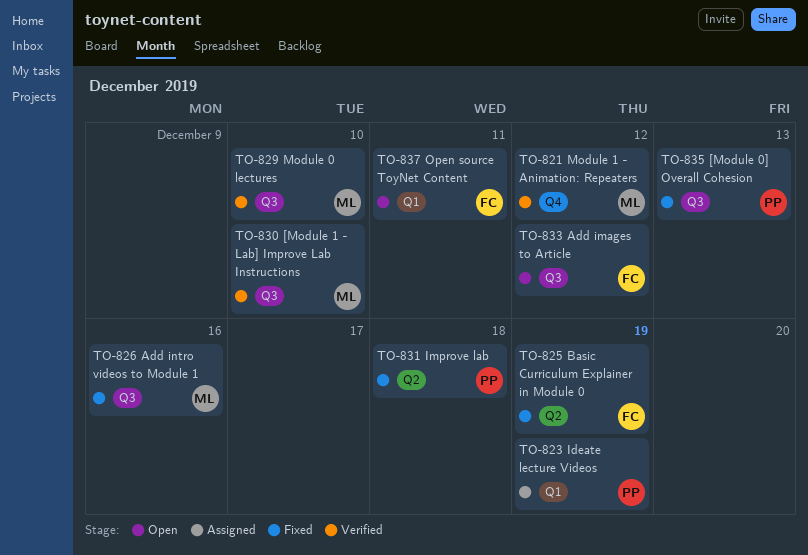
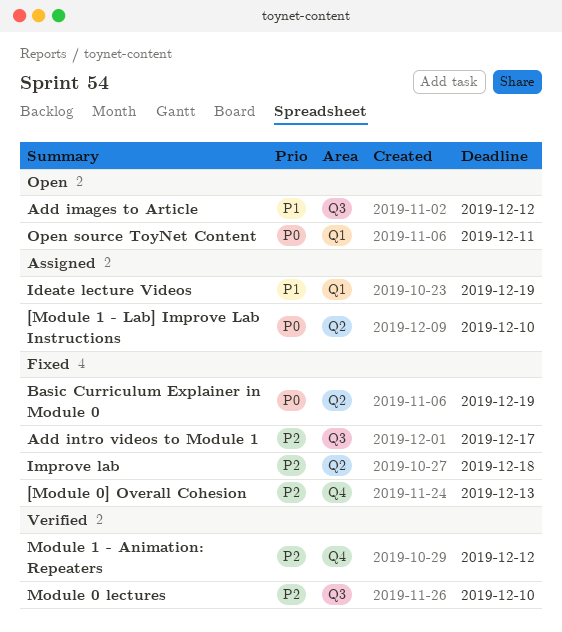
[Module 0] Overall Cohesion, label: Q3 -> Q4
[Module 1 - Lab] Improve Lab Instructions, status: Verified -> Assigned
[Module 1 - Lab] Improve Lab Instructions, label: Q3 -> Q2
Add intro videos to Module 1, due: Dec 16 -> Dec 17

